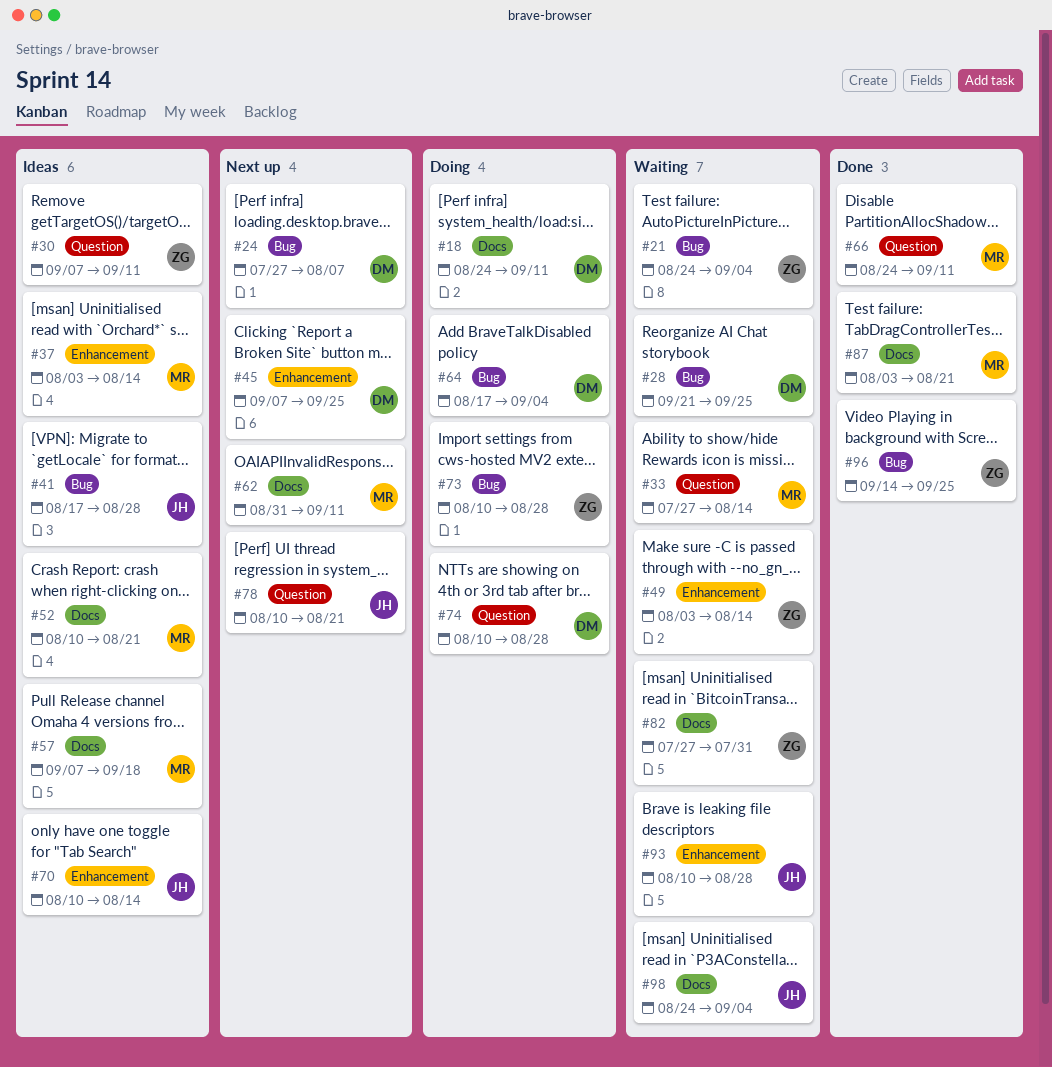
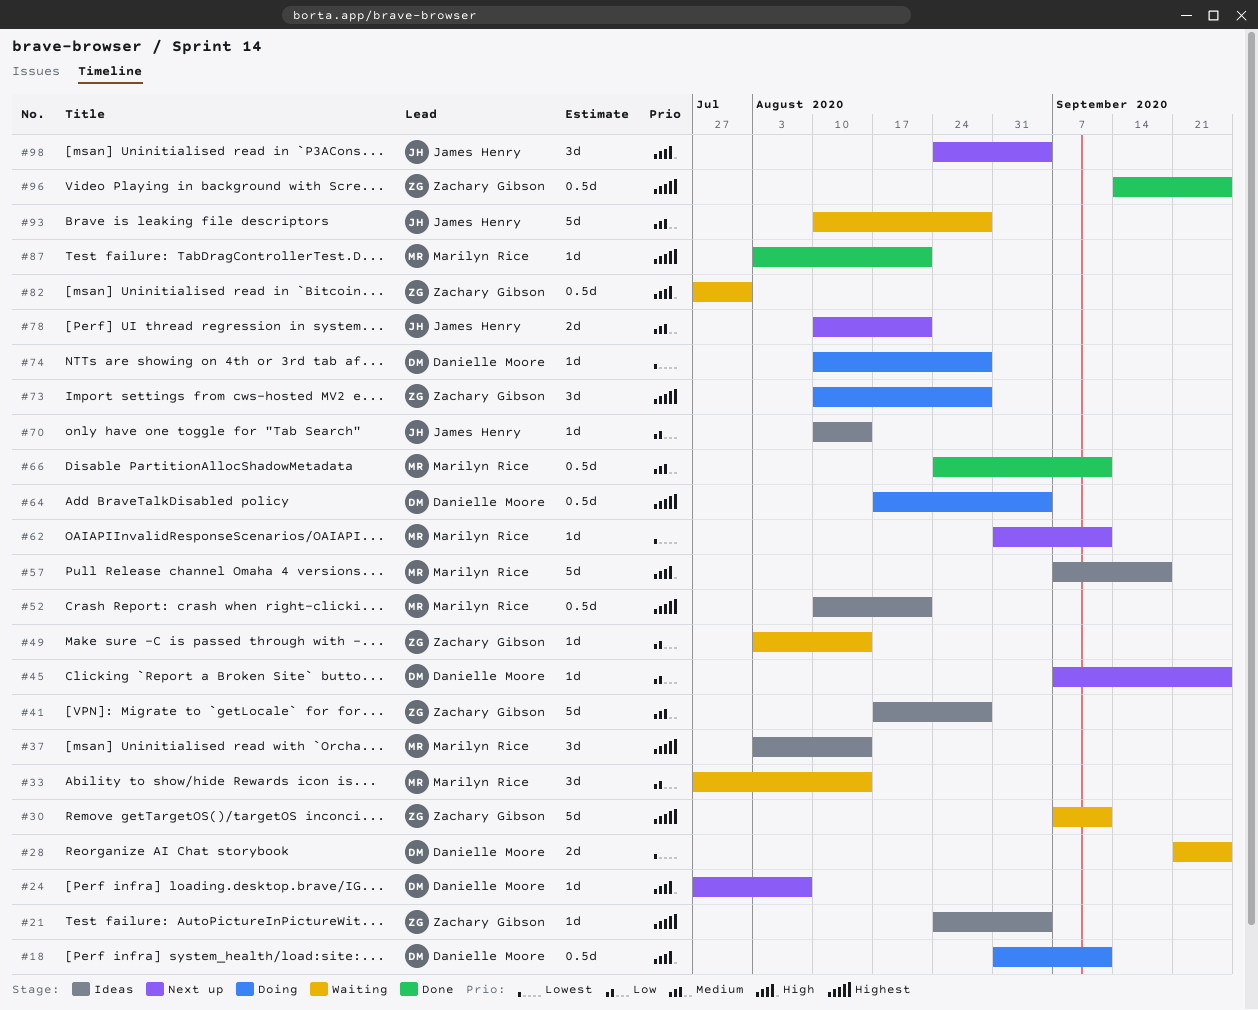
#18, start: Aug 24 -> Aug 31
#21, status: Waiting -> Ideas
#30, status: Ideas -> Waiting
#41, owner: James Henry -> Zachary Gibson
#98, status: Waiting -> Next up

